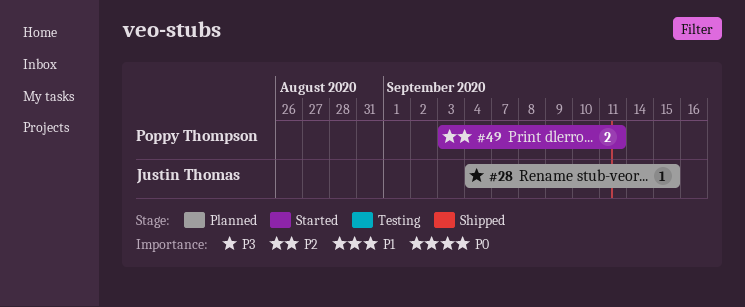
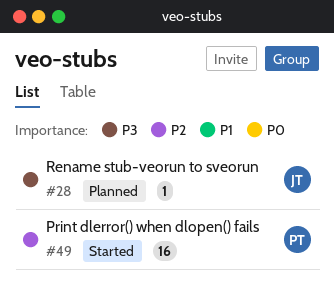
#49, estimate: 2 -> 16

